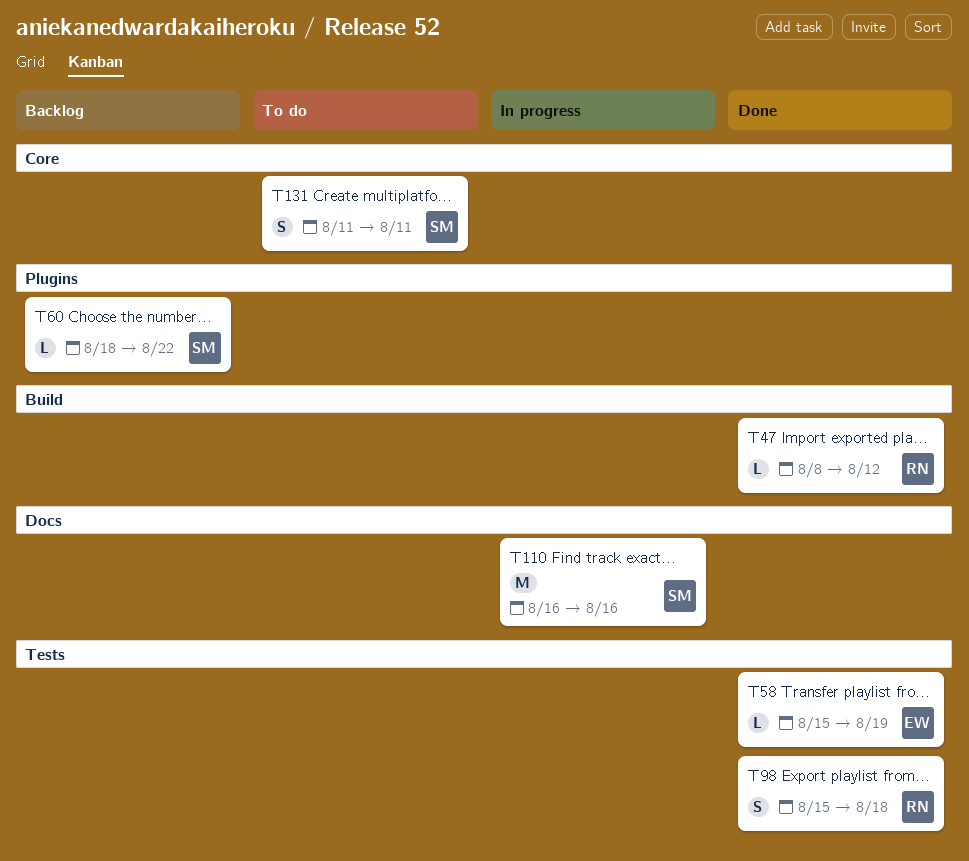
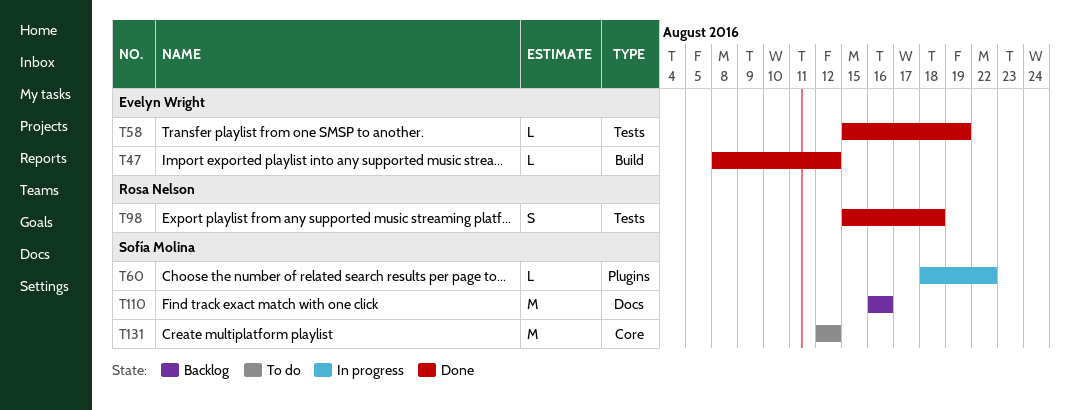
T47, owner: Rosa Nelson -> Evelyn Wright
T60, status: Backlog -> In progress
T110, status: In progress -> Backlog
T131, estimate: S -> M
T131, start: Aug 11 -> Aug 12
T131, due: Aug 11 -> Aug 12

